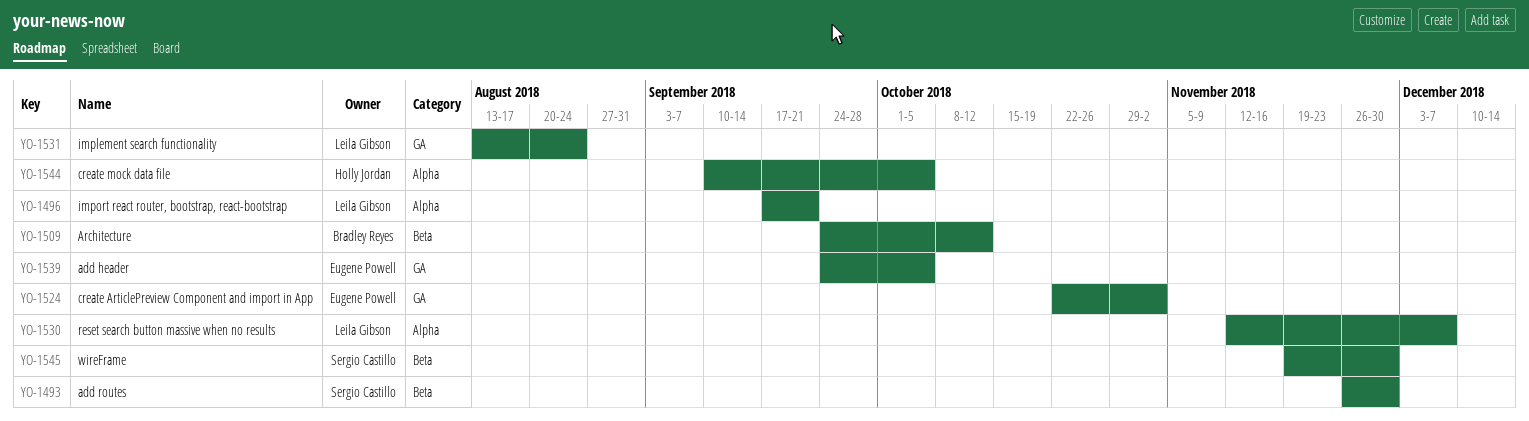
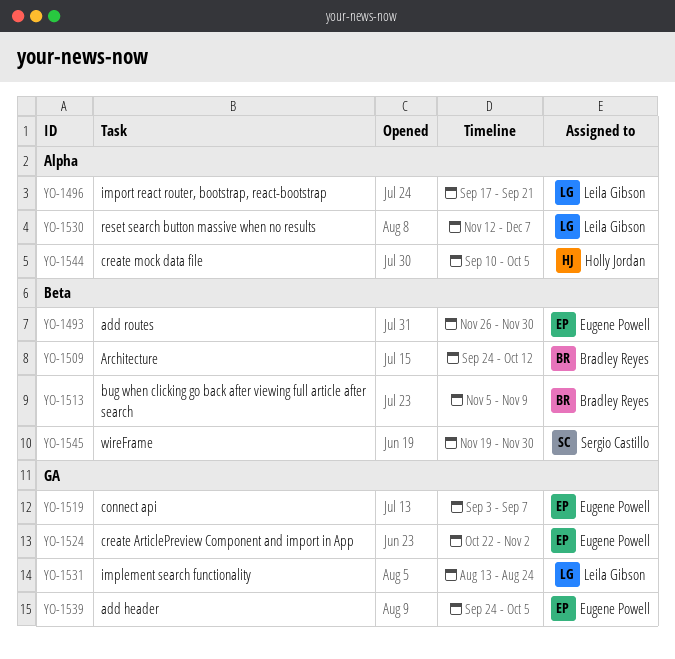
YO-1493, owner: Sergio Castillo -> Eugene Powell
YO-1513: none -> present
YO-1519: none -> present

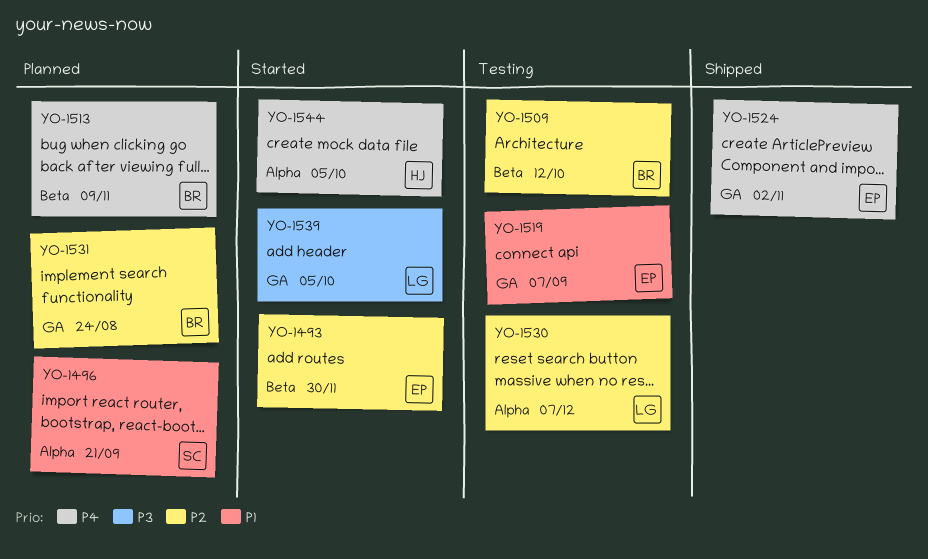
YO-1496, owner: Leila Gibson -> Sergio Castillo
YO-1531, owner: Leila Gibson -> Bradley Reyes
YO-1539, owner: Eugene Powell -> Leila Gibson
YO-1545: present -> none

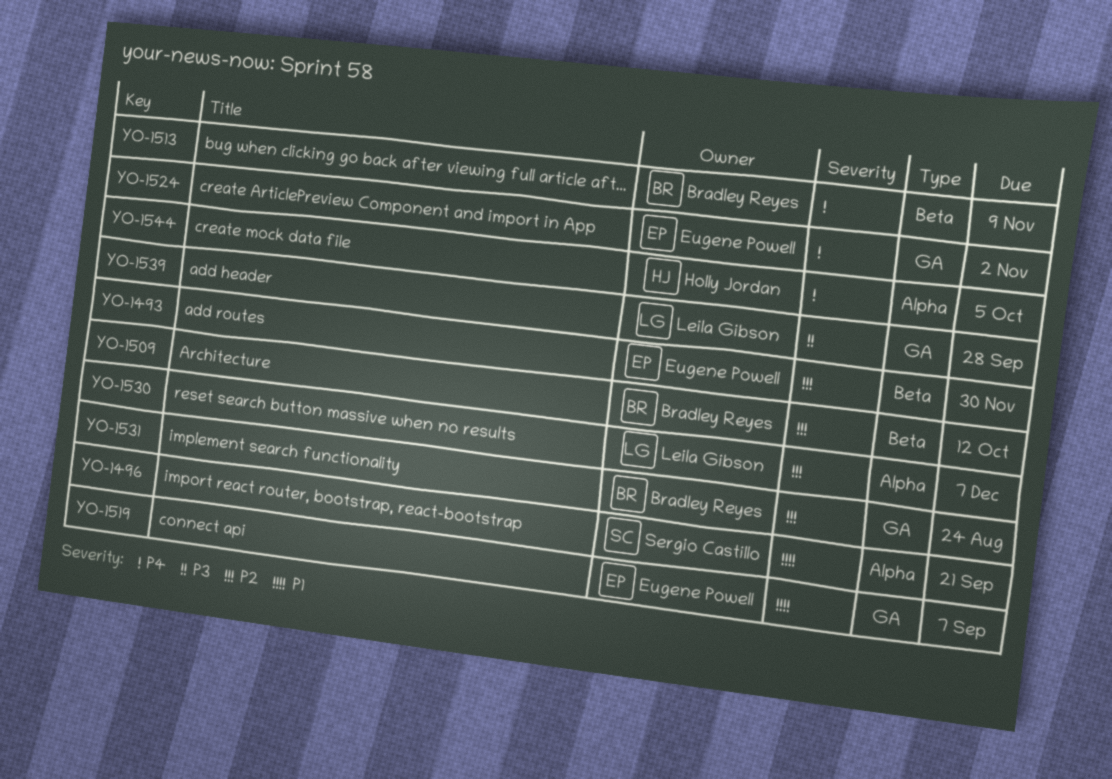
YO-1539, due: Oct 5 -> Sep 28

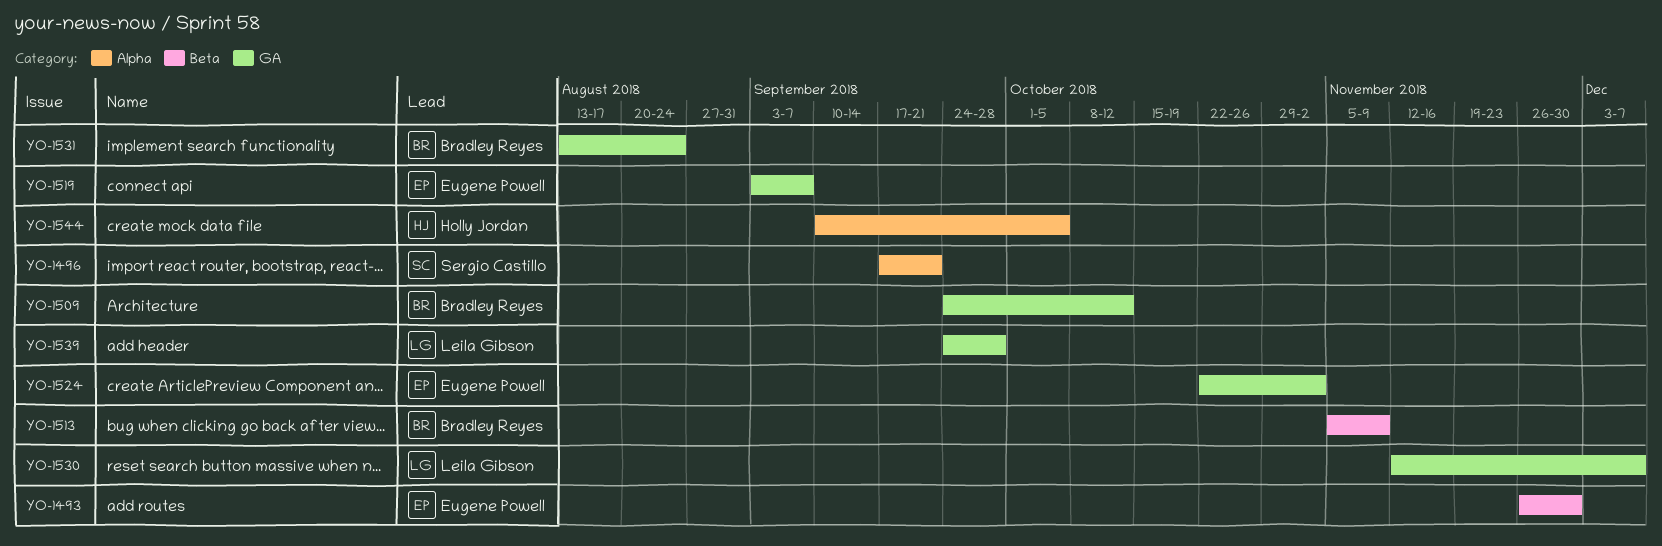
YO-1509, label: Beta -> GA
YO-1530, label: Alpha -> GA

